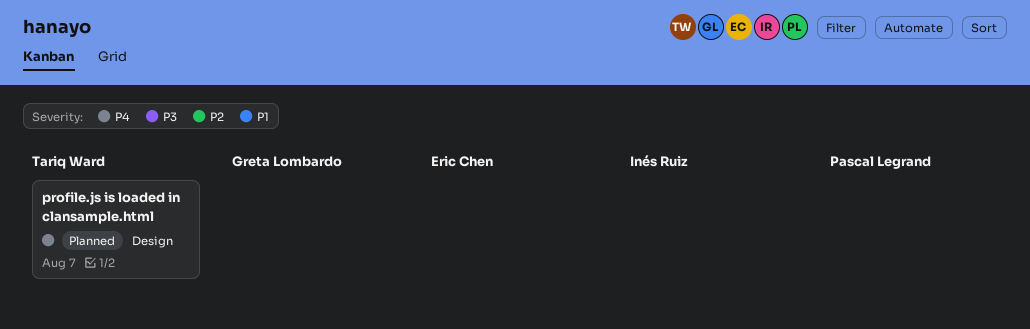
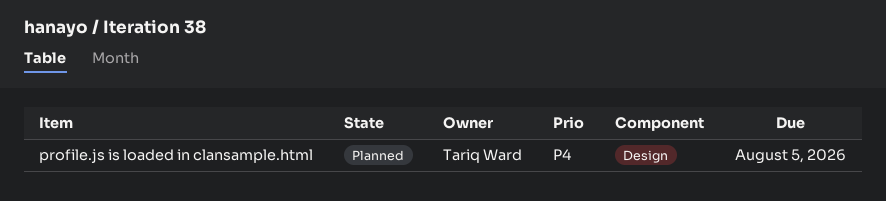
profile.js is loaded in clansample.html, due: Aug 7 -> Aug 5

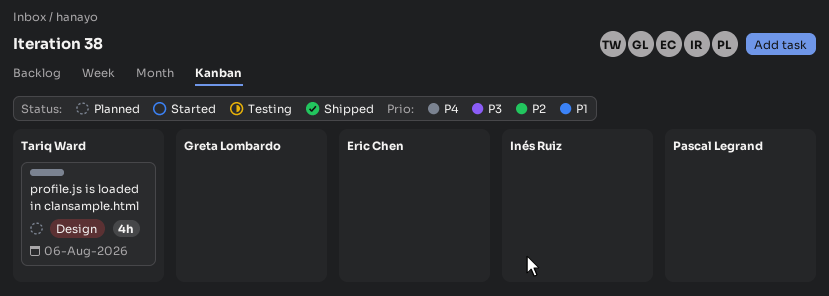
profile.js is loaded in clansample.html, due: Aug 5 -> Aug 6

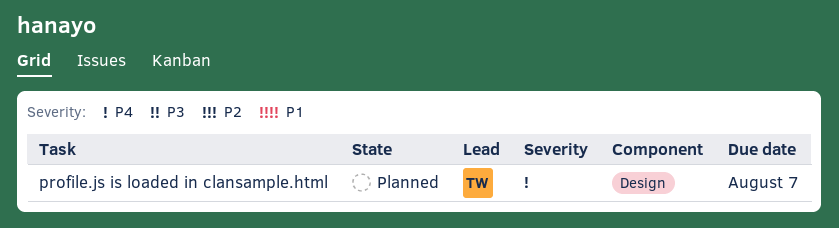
profile.js is loaded in clansample.html, due: Aug 6 -> Aug 7

